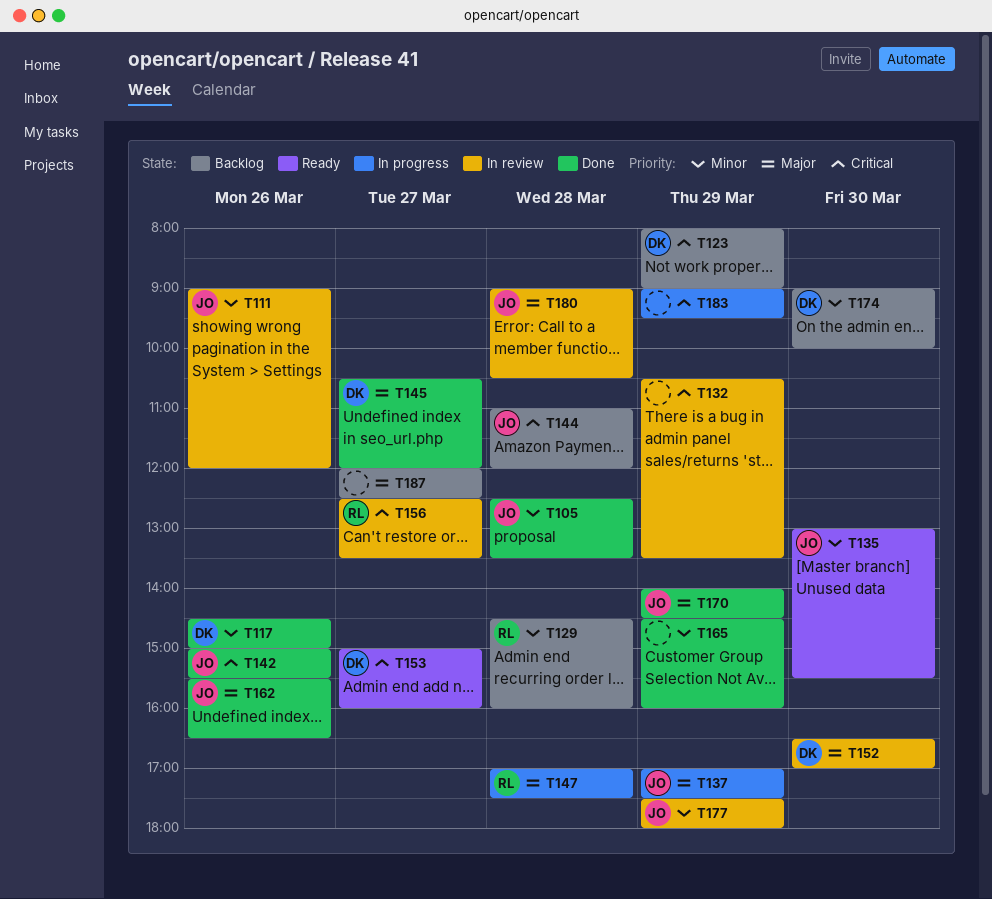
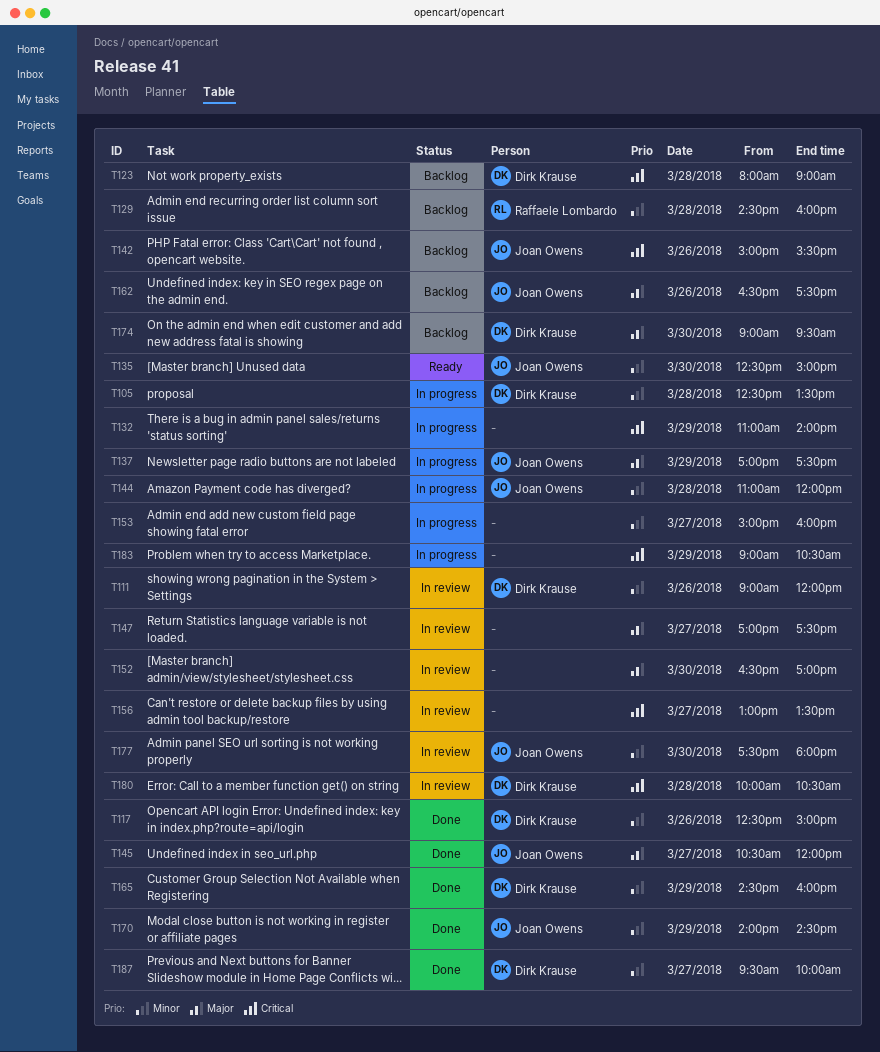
T105, status: Done -> In progress
T105, owner: Joan Owens -> Dirk Krause
T111, owner: Joan Owens -> Dirk Krause
T117, begins: 14:30 -> 12:30
T123, day: Mar 29 -> Mar 28
T132, status: In review -> In progress
T132, begins: 10:30 -> 11:00
T132, ends: 13:30 -> 14:00
T135, begins: 13:00 -> 12:30
T135, ends: 15:30 -> 15:00
T142, status: Done -> Backlog
T144, status: Backlog -> In progress
T144, priority: Critical -> Minor
T145, owner: Dirk Krause -> Joan Owens
T147, status: In progress -> In review
T147, owner: Raffaele Lombardo -> none
T147, day: Mar 28 -> Mar 27
T152, owner: Dirk Krause -> none
T153, status: Ready -> In progress
T153, owner: Dirk Krause -> none
T153, priority: Critical -> Minor
T156, owner: Raffaele Lombardo -> none
T156, begins: 12:30 -> 13:00
T162, status: Done -> Backlog
T162, begins: 15:30 -> 16:30
T162, ends: 16:30 -> 17:30
T165, owner: none -> Dirk Krause
T170, priority: Major -> Minor
T174, priority: Minor -> Major
T174, ends: 10:00 -> 09:30
T177, day: Mar 29 -> Mar 30
T180, owner: Joan Owens -> Dirk Krause
T180, priority: Major -> Critical
T180, begins: 09:00 -> 10:00
T183, ends: 09:30 -> 10:30
T187, status: Backlog -> Done
T187, owner: none -> Dirk Krause
T187, priority: Major -> Minor
T187, begins: 12:00 -> 09:30
T187, ends: 12:30 -> 10:00

